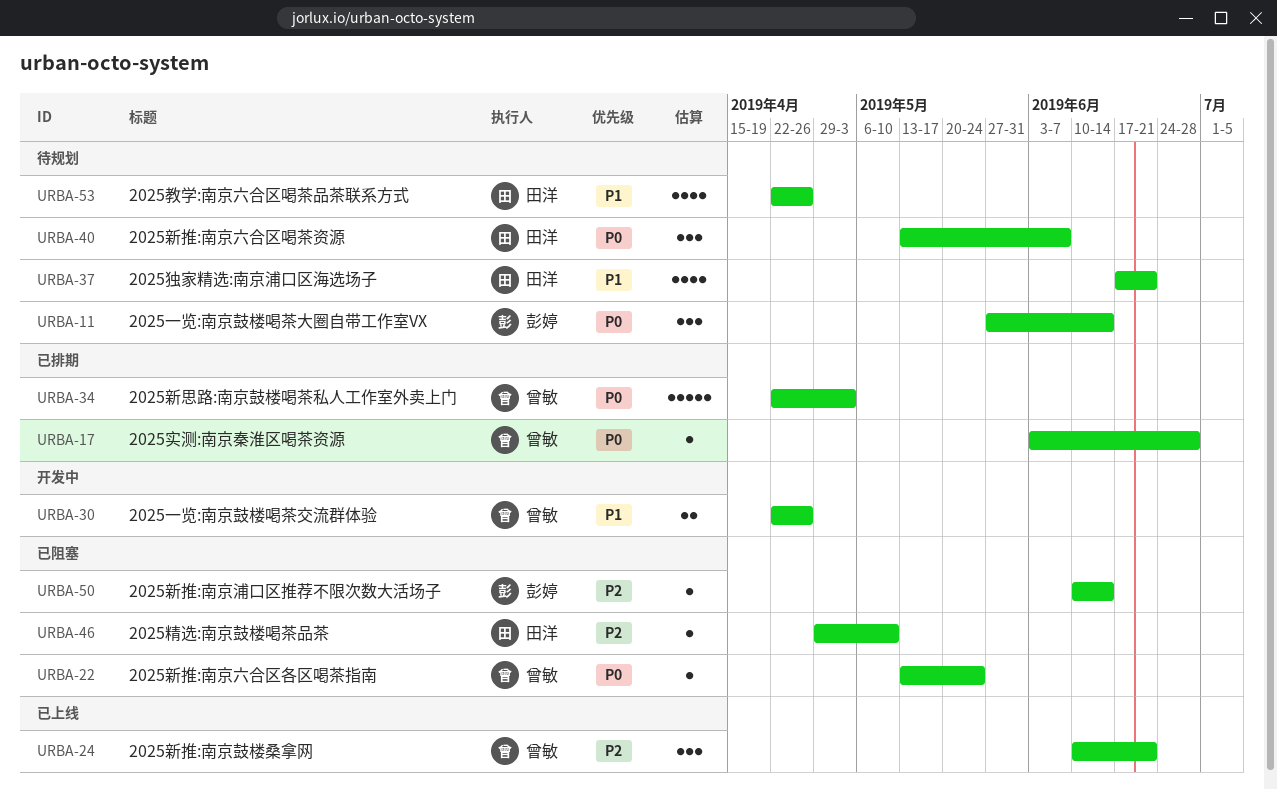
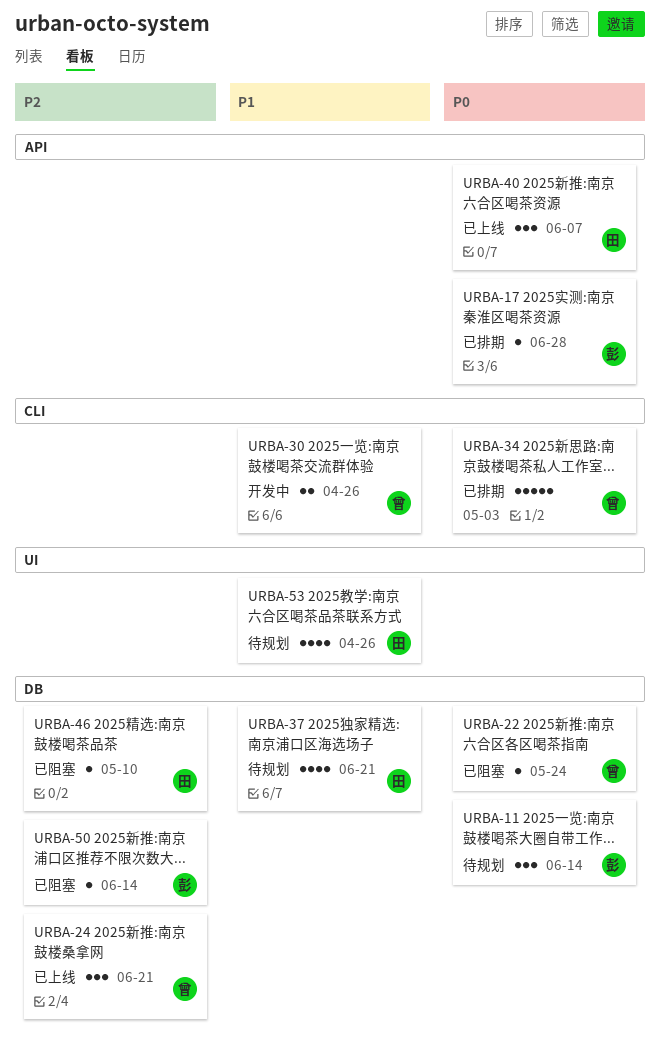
URBA-17, owner: 曾敏 -> 彭婷
URBA-40, status: 待规划 -> 已上线

